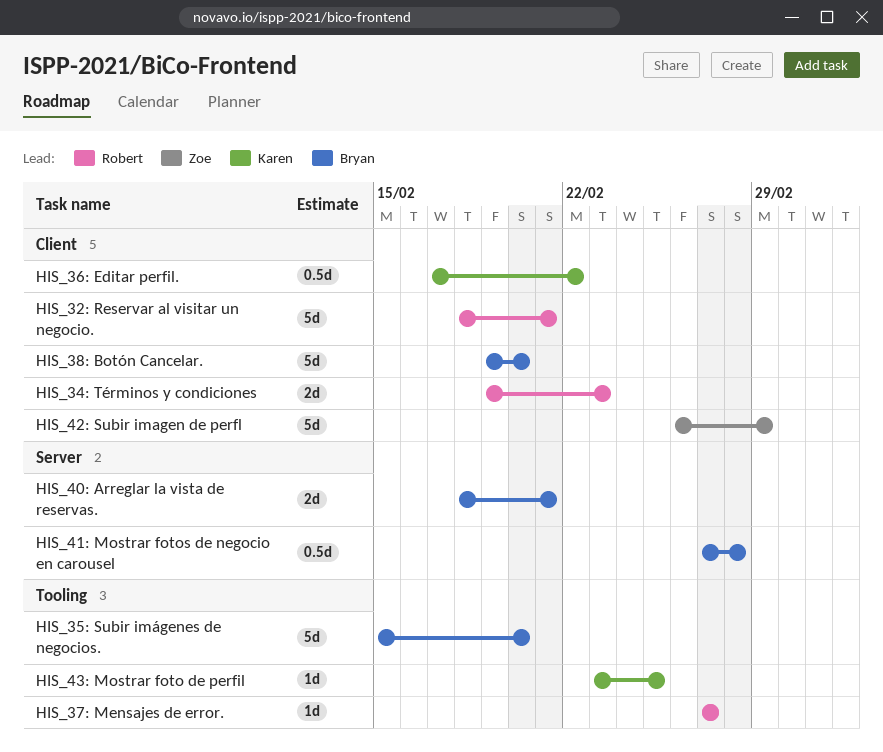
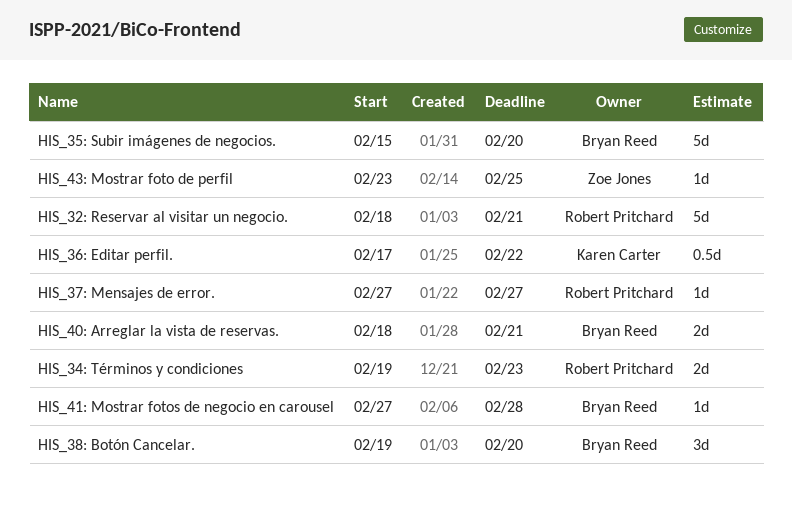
HIS_38: Botón Cancelar., estimate: 5d -> 3d
HIS_41: Mostrar fotos de negocio en carousel, estimate: 0.5d -> 1d
HIS_42: Subir imagen de perfl: present -> none
HIS_43: Mostrar foto de perfil, owner: Karen Carter -> Zoe Jones

